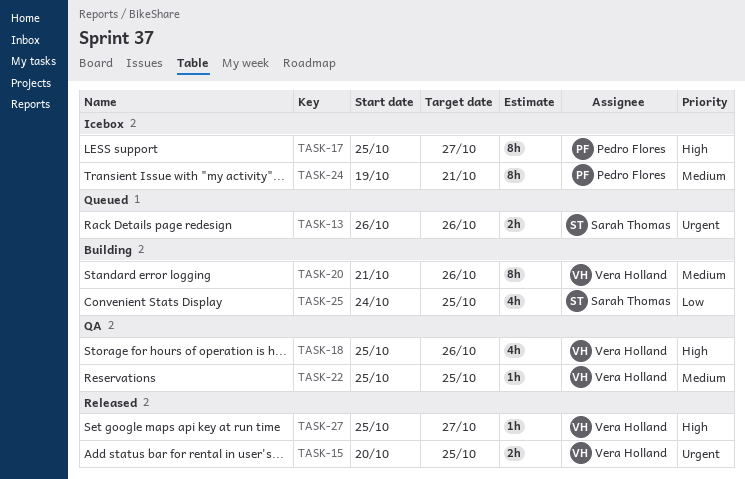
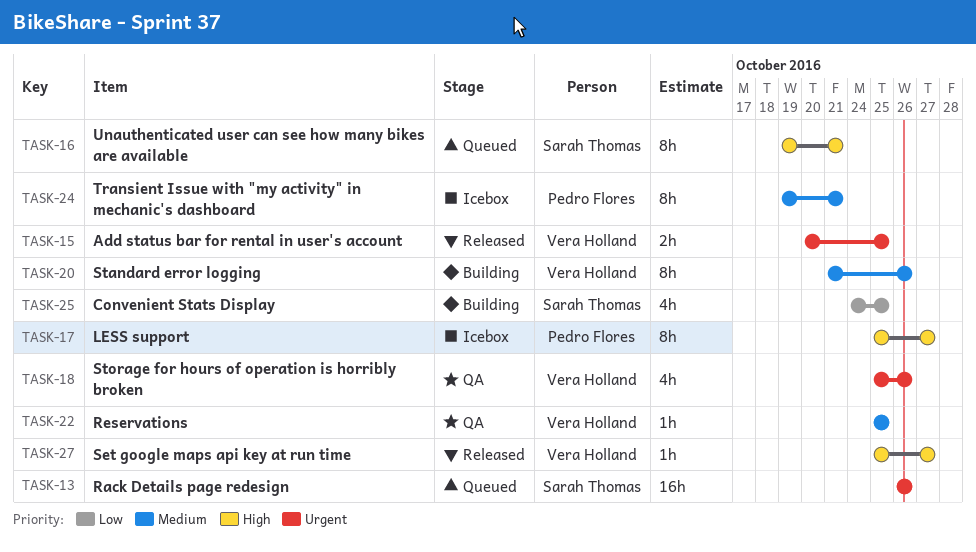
TASK-13, estimate: 2h -> 16h
TASK-16: none -> present
TASK-18, priority: High -> Urgent

